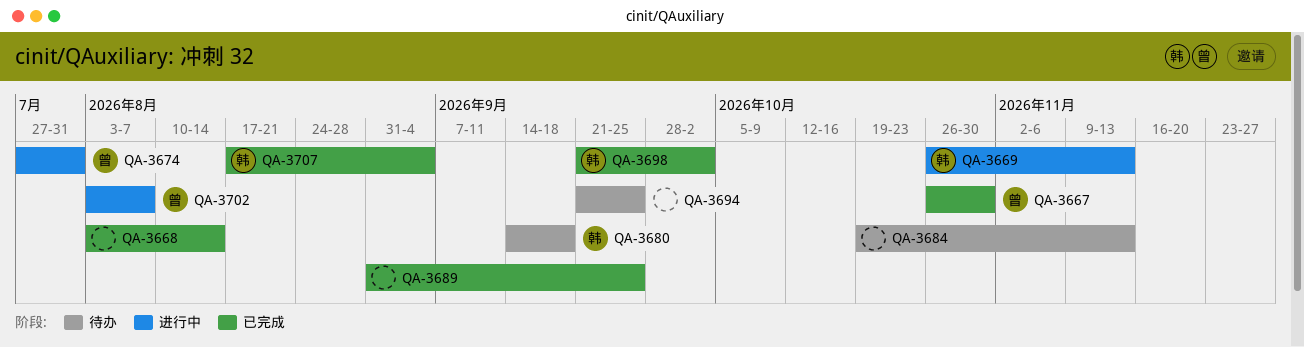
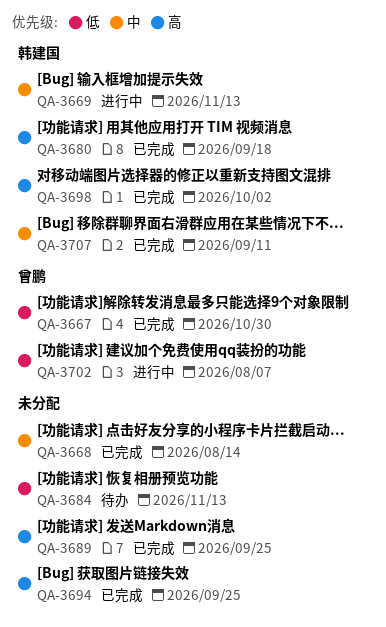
QA-3674: present -> none
QA-3680, status: 待办 -> 已完成
QA-3694, status: 待办 -> 已完成
QA-3707, due: Sep 4 -> Sep 11

